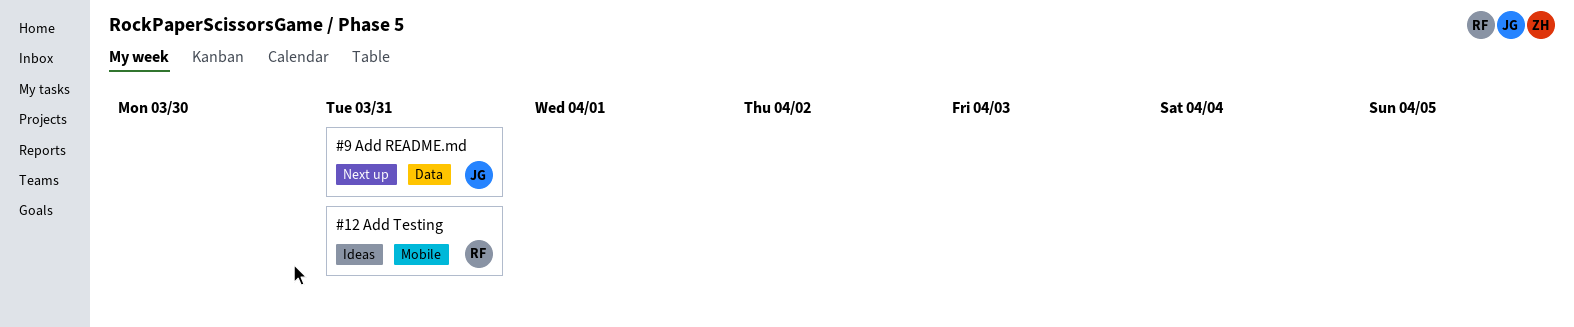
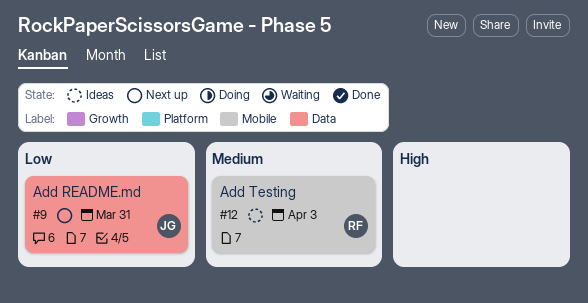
#12, due: Mar 31 -> Apr 3

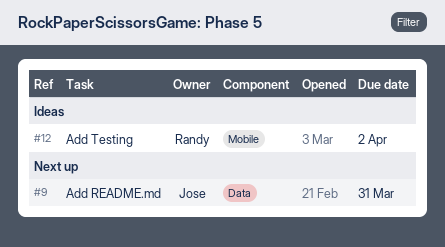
#12, due: Apr 3 -> Apr 2

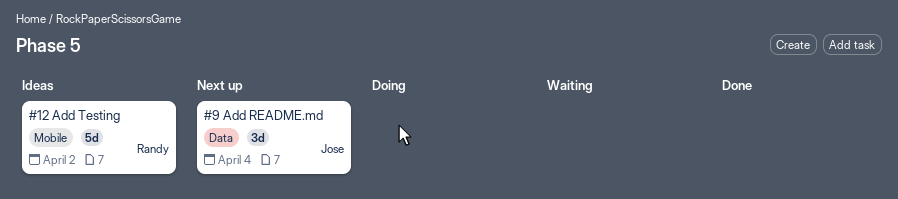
#9, due: Mar 31 -> Apr 4

